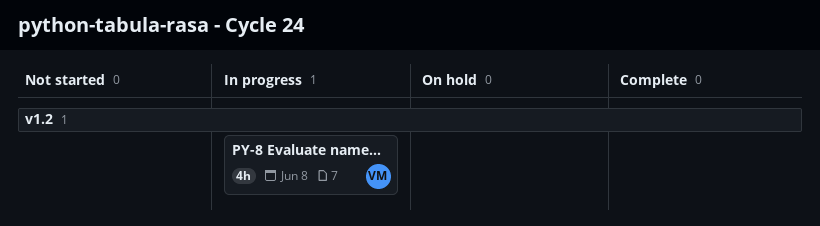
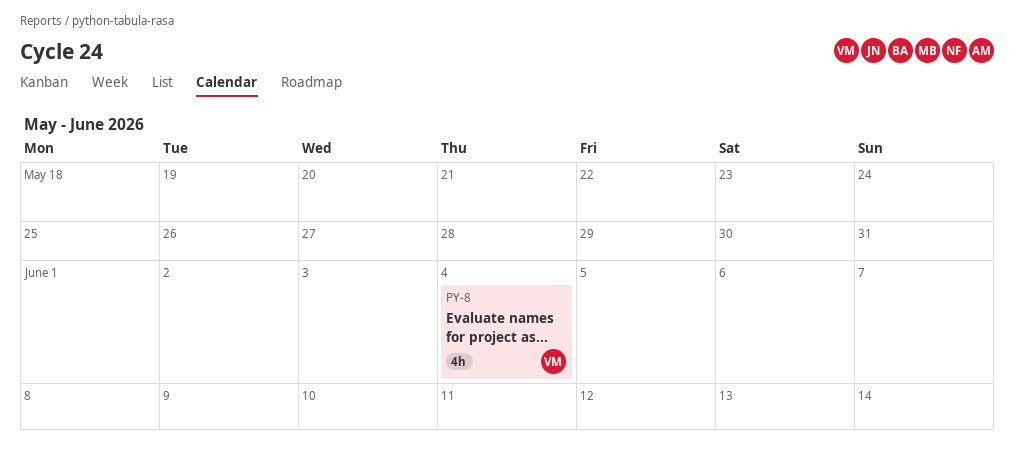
PY-8, due: Jun 8 -> Jun 4

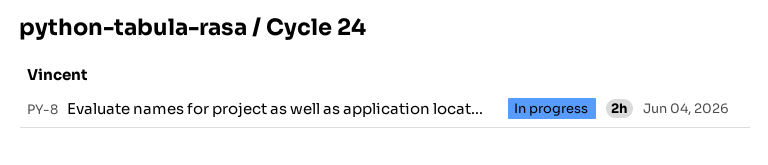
PY-8, estimate: 4h -> 2h

